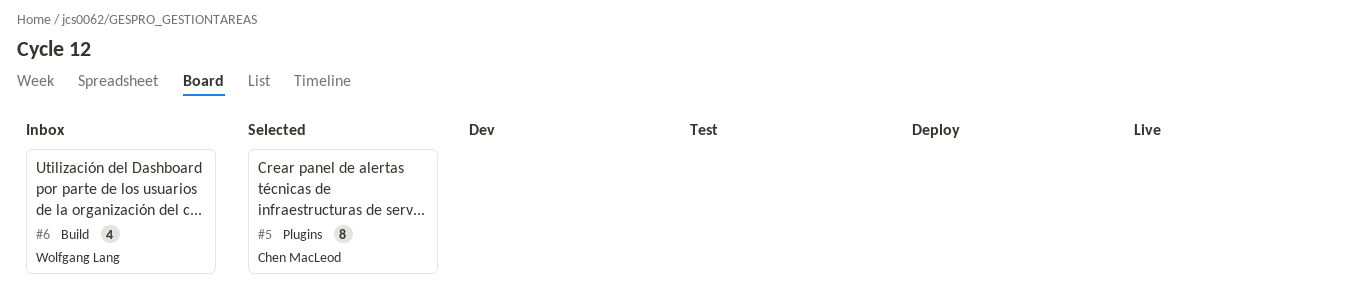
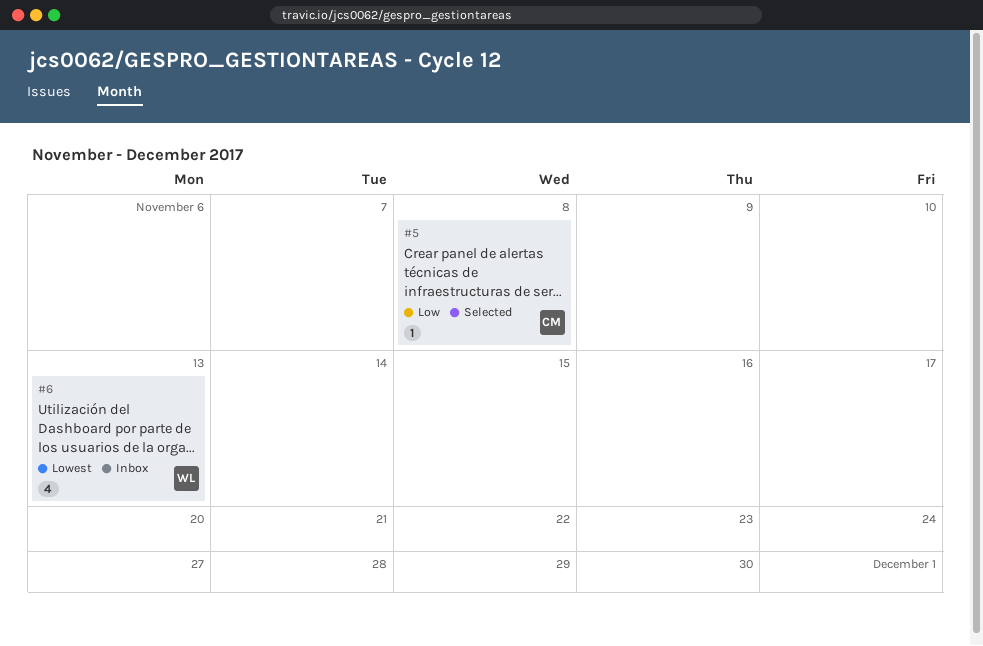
#5, estimate: 8 -> 1

